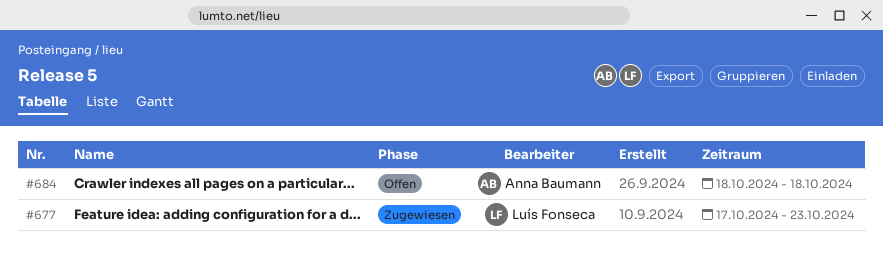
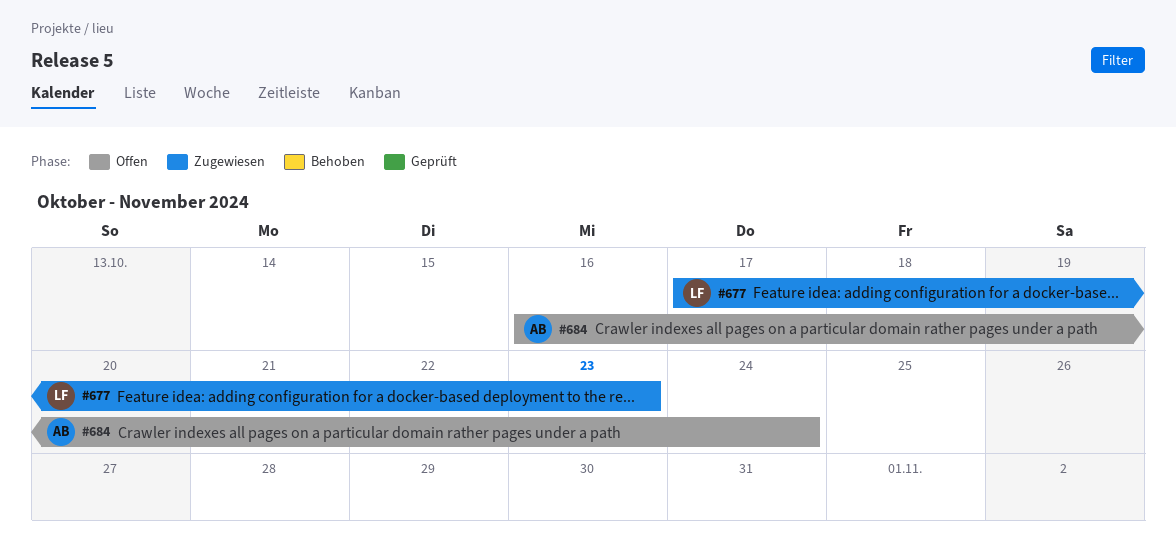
#684, start: Oct 18 -> Oct 16
#684, due: Oct 18 -> Oct 24

